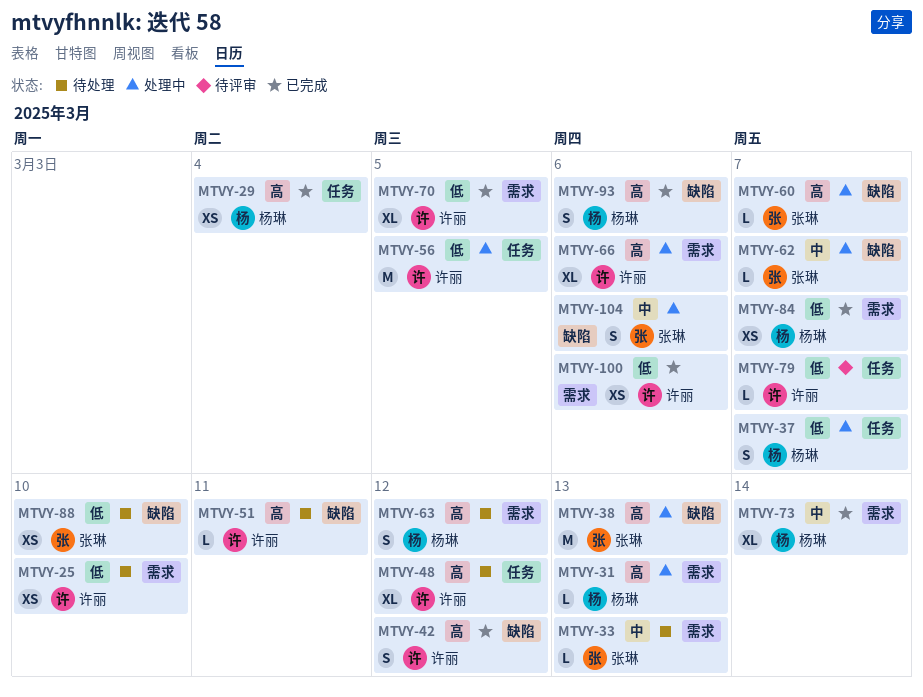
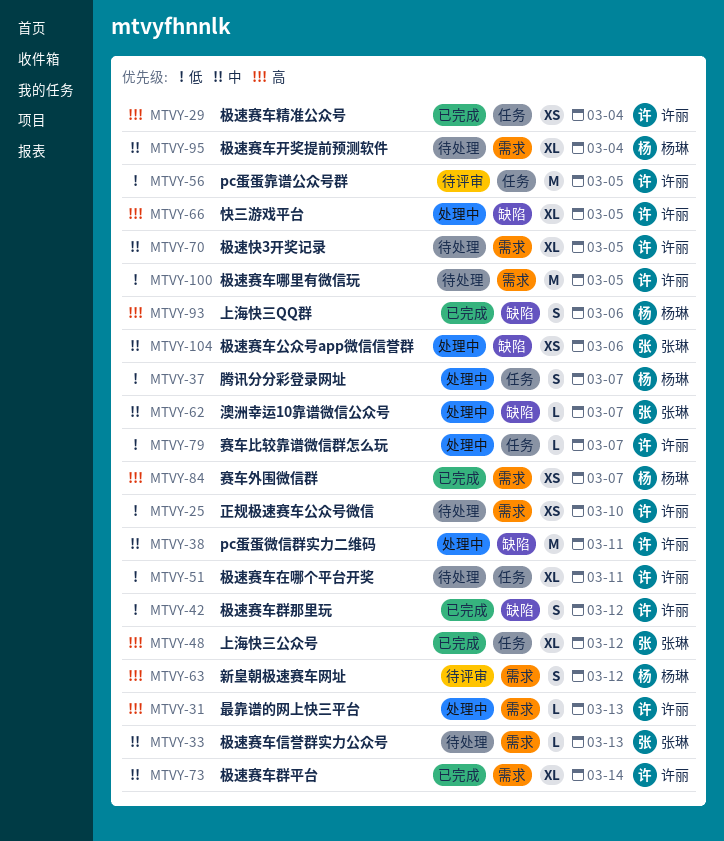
MTVY-29, owner: 杨琳 -> 许丽
MTVY-31, owner: 杨琳 -> 许丽
MTVY-38, owner: 张琳 -> 许丽
MTVY-38, priority: 高 -> 中
MTVY-38, due: Mar 13 -> Mar 11
MTVY-42, priority: 高 -> 低
MTVY-48, status: 待处理 -> 已完成
MTVY-48, owner: 许丽 -> 张琳
MTVY-51, priority: 高 -> 低
MTVY-51, label: 缺陷 -> 任务
MTVY-51, estimate: L -> XL
MTVY-56, status: 处理中 -> 待评审
MTVY-60: present -> none
MTVY-63, status: 待处理 -> 待评审
MTVY-66, label: 需求 -> 缺陷
MTVY-66, due: Mar 6 -> Mar 5
MTVY-70, status: 已完成 -> 待处理
MTVY-70, priority: 低 -> 中
MTVY-73, owner: 杨琳 -> 许丽
MTVY-79, status: 待评审 -> 处理中
MTVY-84, priority: 低 -> 高
MTVY-88: present -> none
MTVY-95: none -> present
MTVY-100, status: 已完成 -> 待处理
MTVY-100, estimate: XS -> M
MTVY-100, due: Mar 6 -> Mar 5
MTVY-104, estimate: S -> XS

